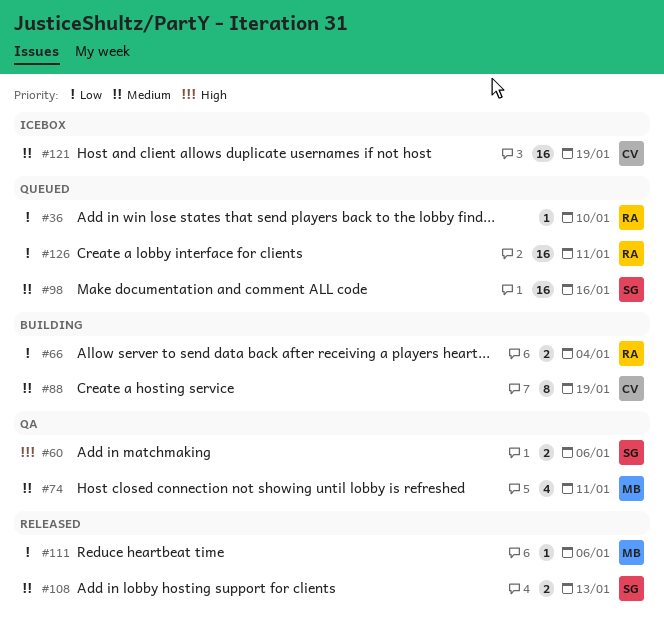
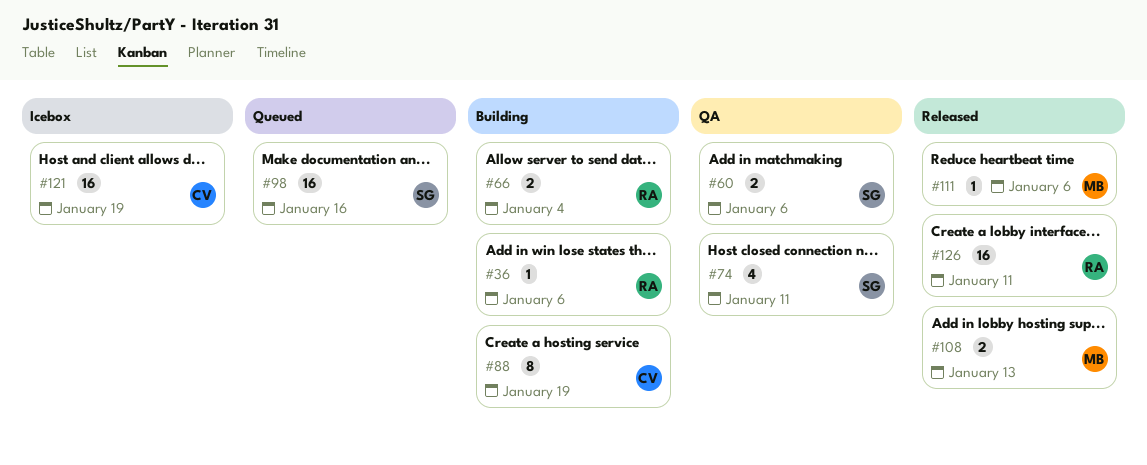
#36, status: Queued -> Building
#36, due: Jan 10 -> Jan 6
#74, owner: MB -> SG
#108, owner: SG -> MB
#126, status: Queued -> Released

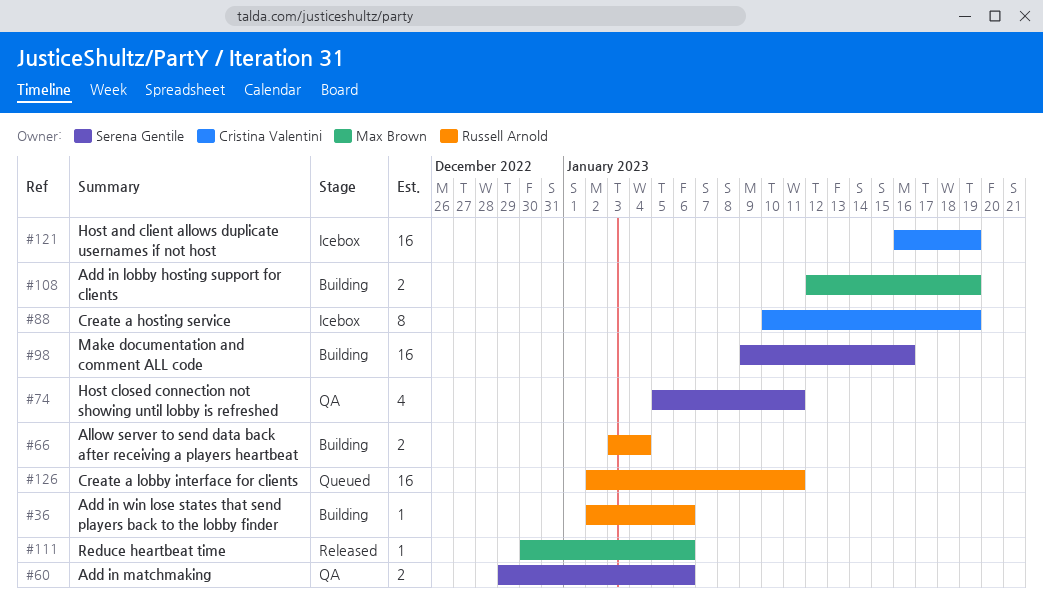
#88, status: Building -> Icebox
#98, status: Queued -> Building
#108, status: Released -> Building
#108, due: Jan 13 -> Jan 19
#126, status: Released -> Queued

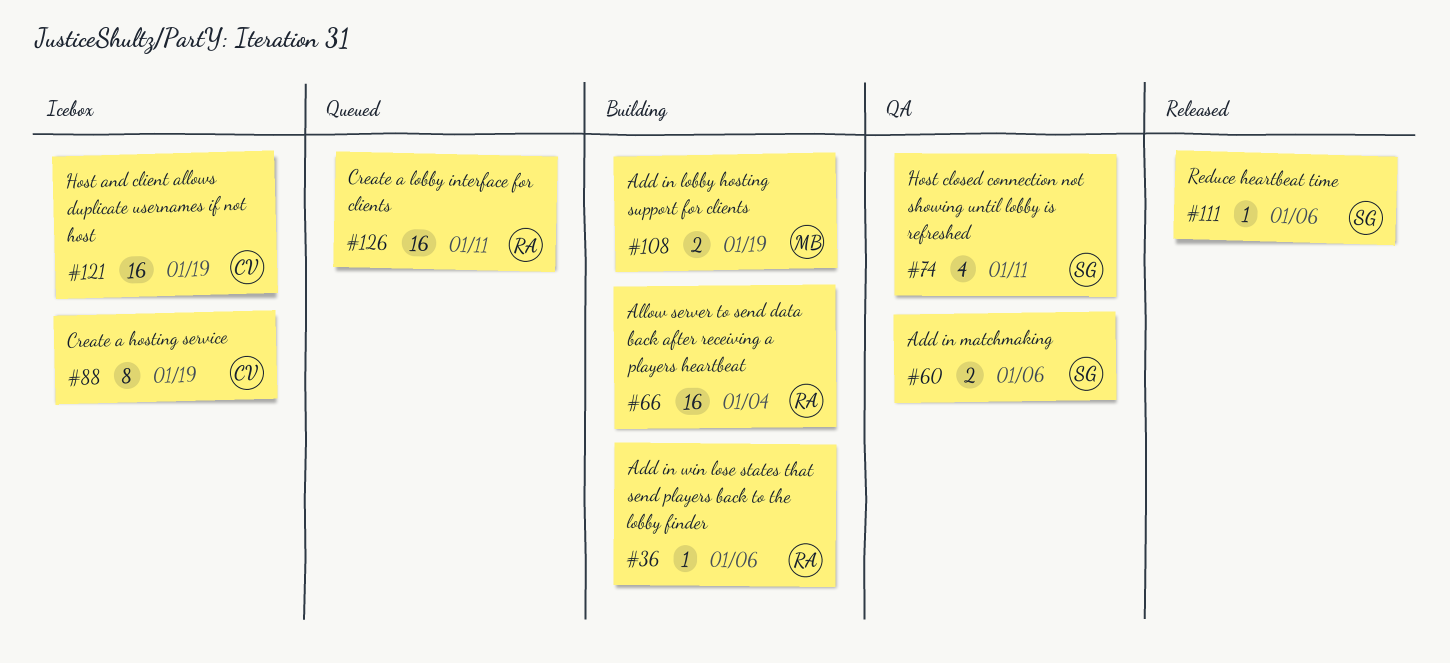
#66, estimate: 2 -> 16
#98: present -> none
#111, owner: Max Brown -> Serena Gentile

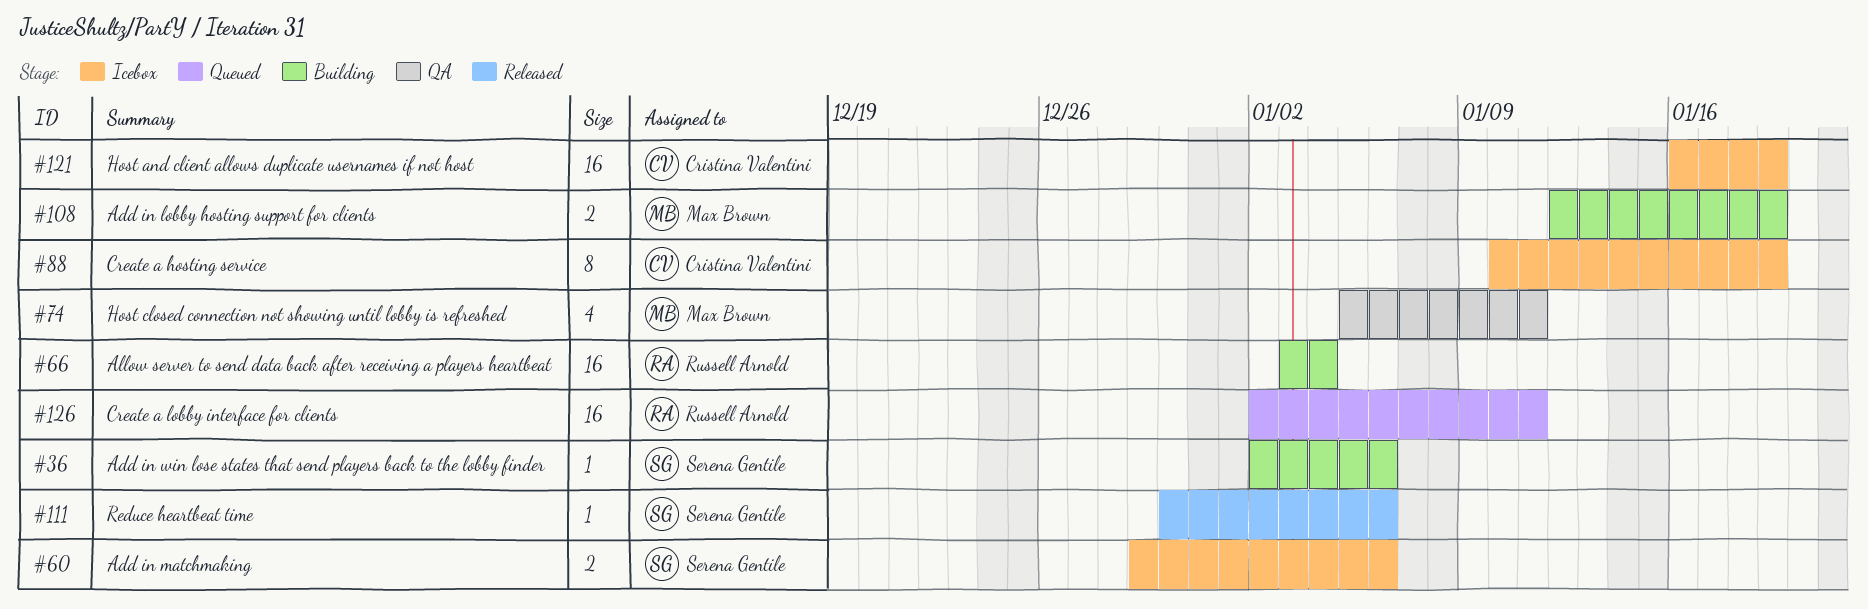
#36, owner: Russell Arnold -> Serena Gentile
#60, status: QA -> Icebox
#74, owner: Serena Gentile -> Max Brown

